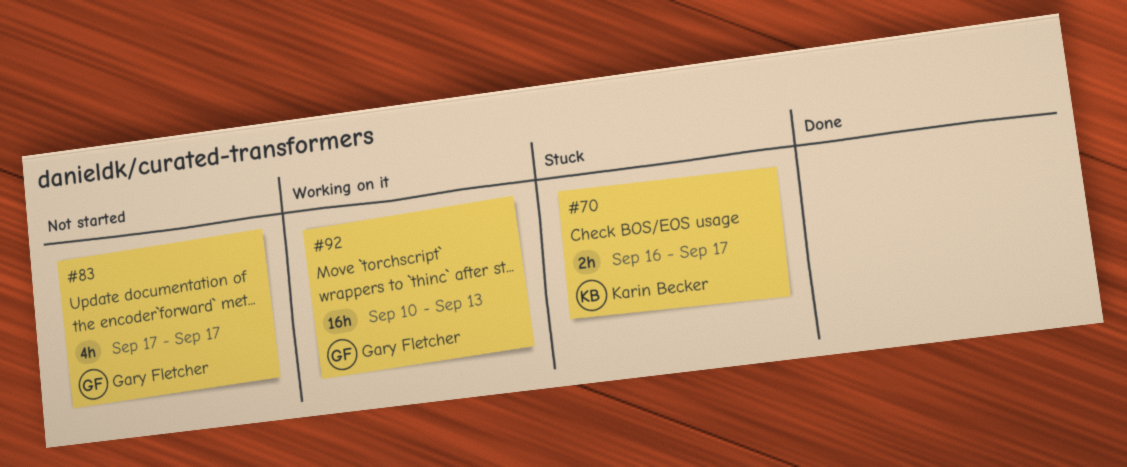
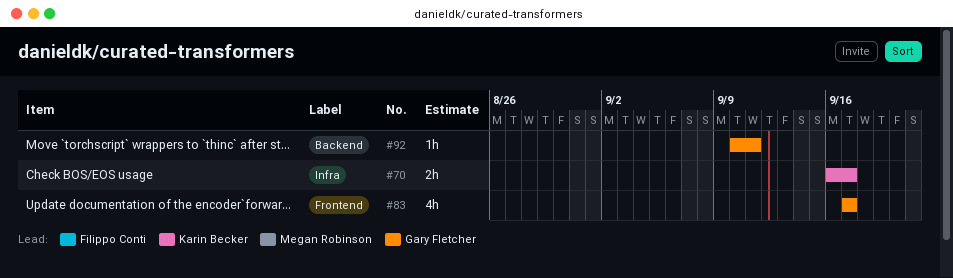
#92, estimate: 16h -> 1h
#92, due: Sep 13 -> Sep 11

